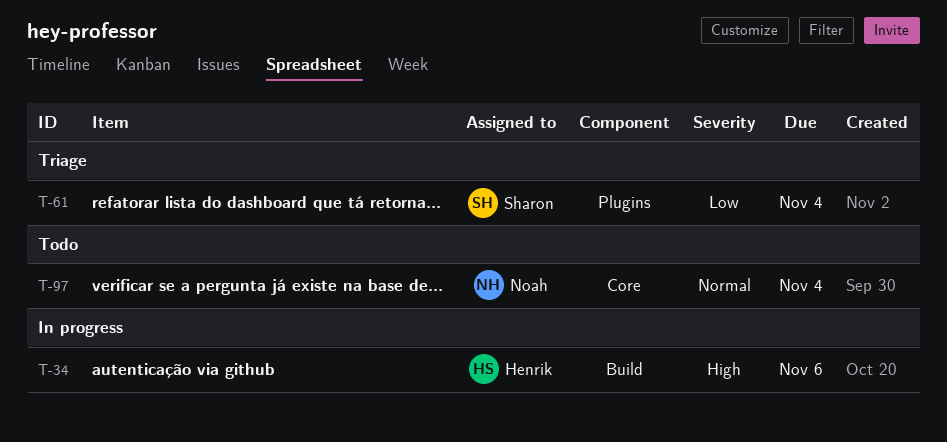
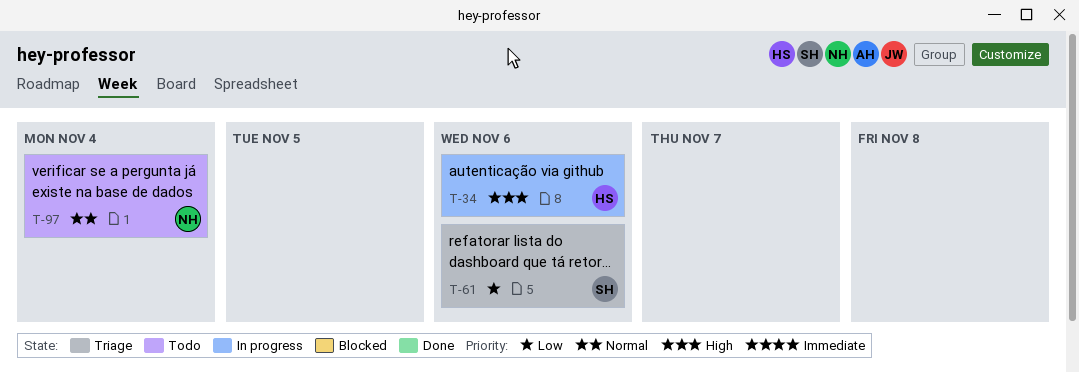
T-61, due: Nov 4 -> Nov 6

